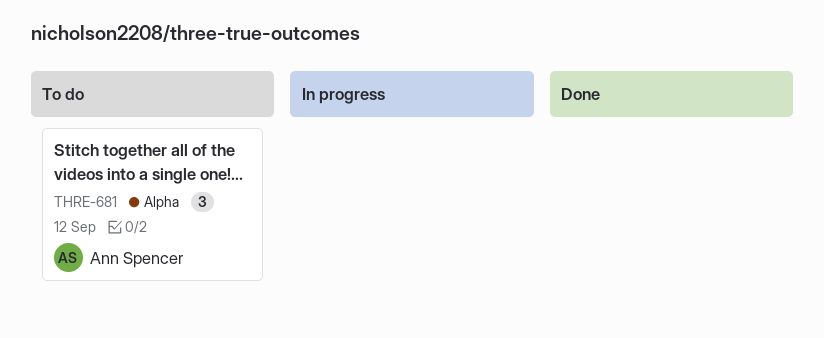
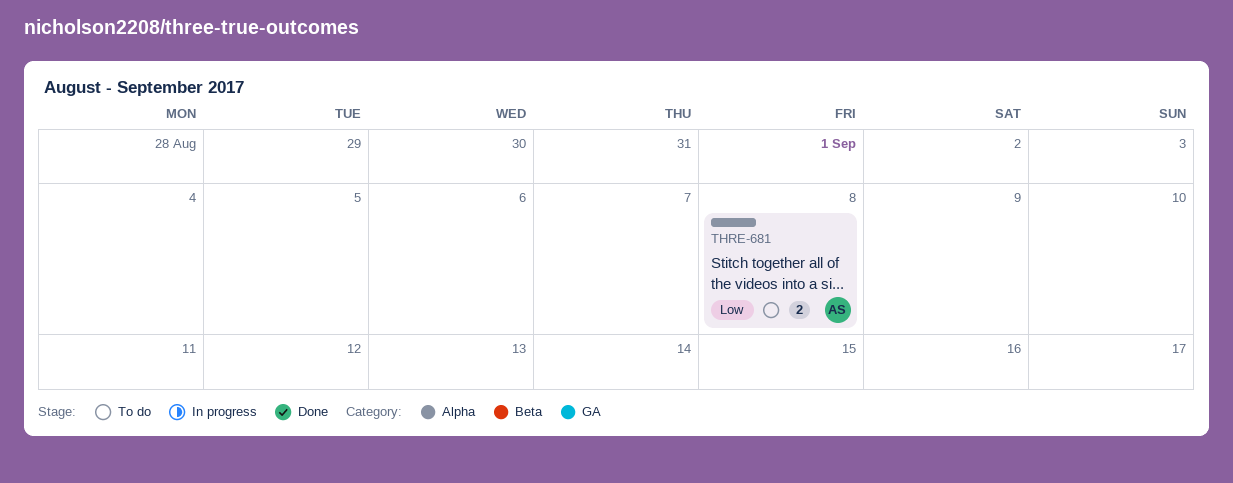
THRE-681, estimate: 3 -> 2
THRE-681, due: Sep 12 -> Sep 8

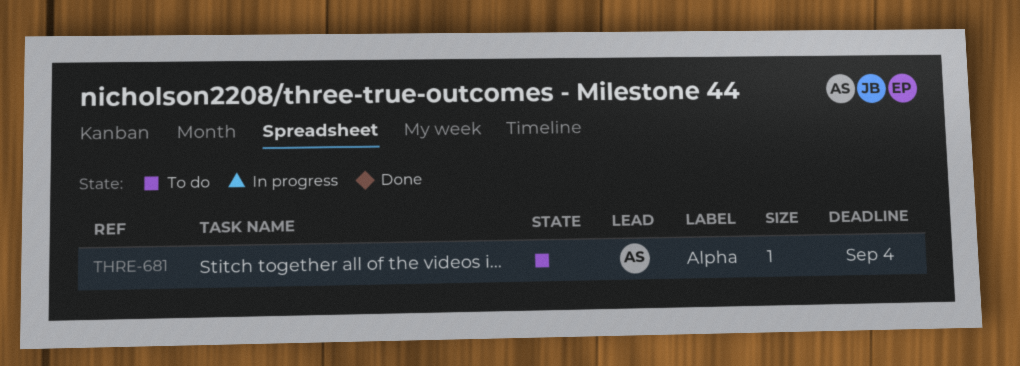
THRE-681, estimate: 2 -> 1
THRE-681, due: Sep 8 -> Sep 4

